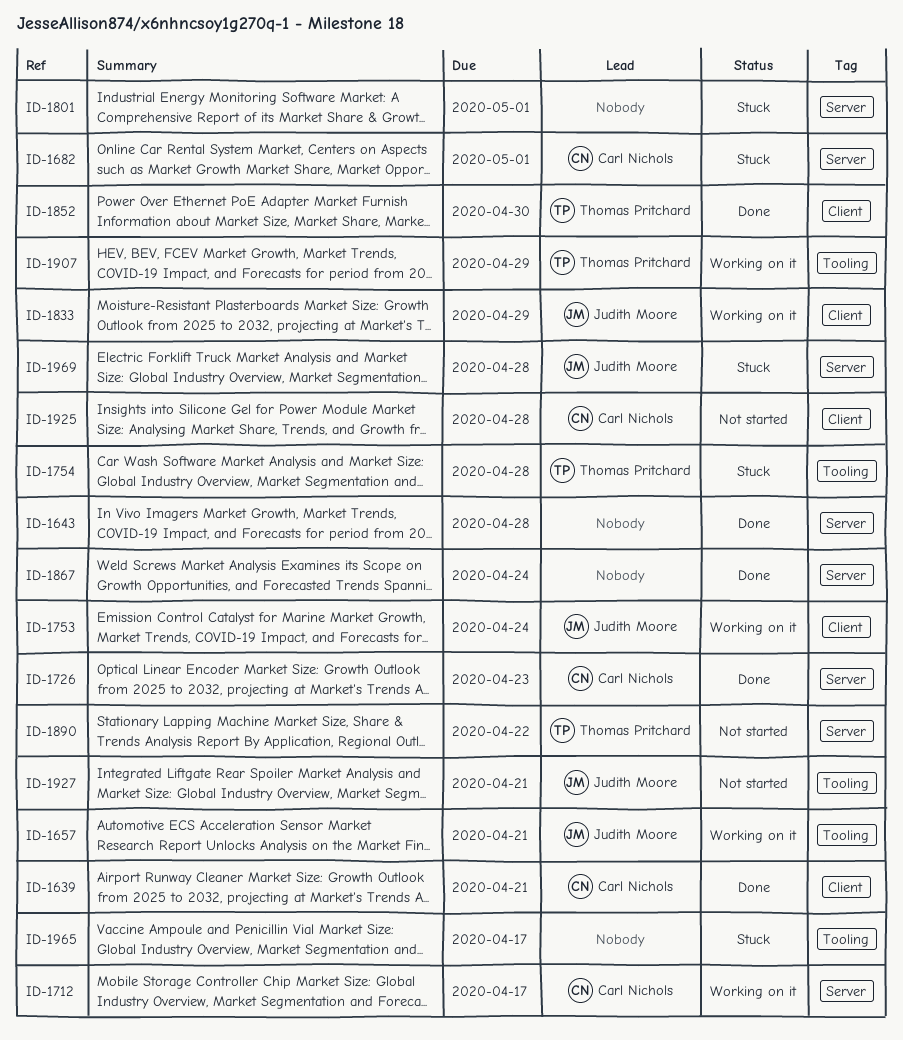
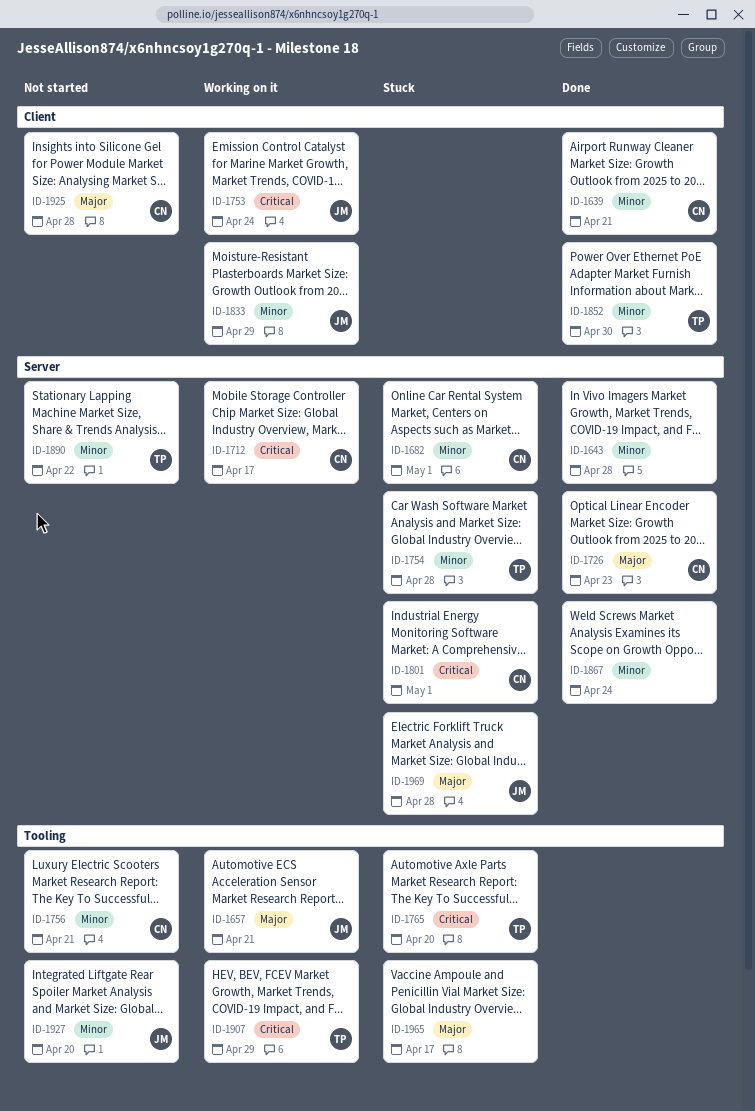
ID-1754, label: Tooling -> Server
ID-1756: none -> present
ID-1765: none -> present
ID-1801, owner: none -> Carl Nichols
ID-1927, due: Apr 21 -> Apr 20

